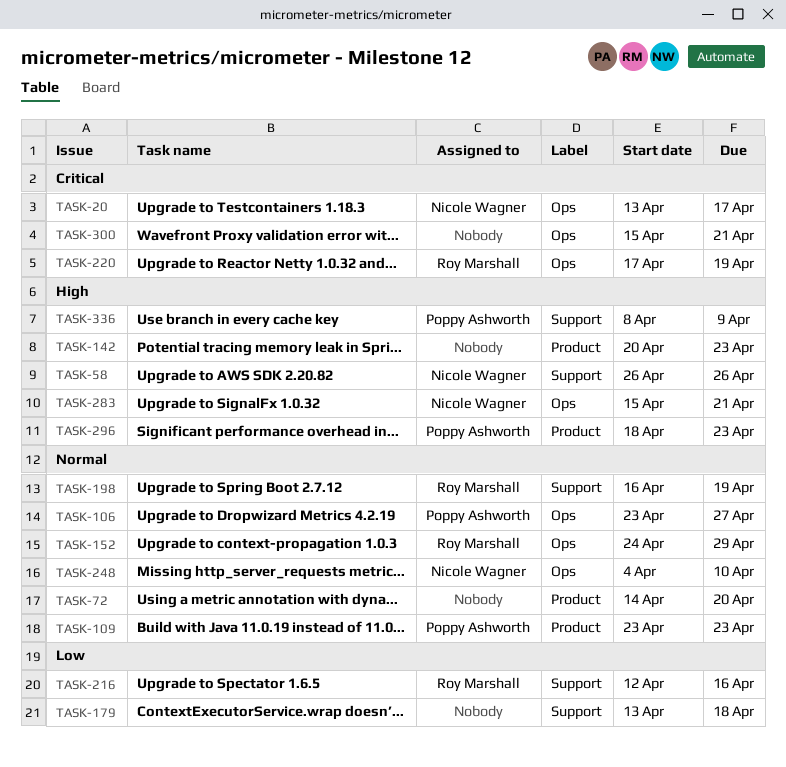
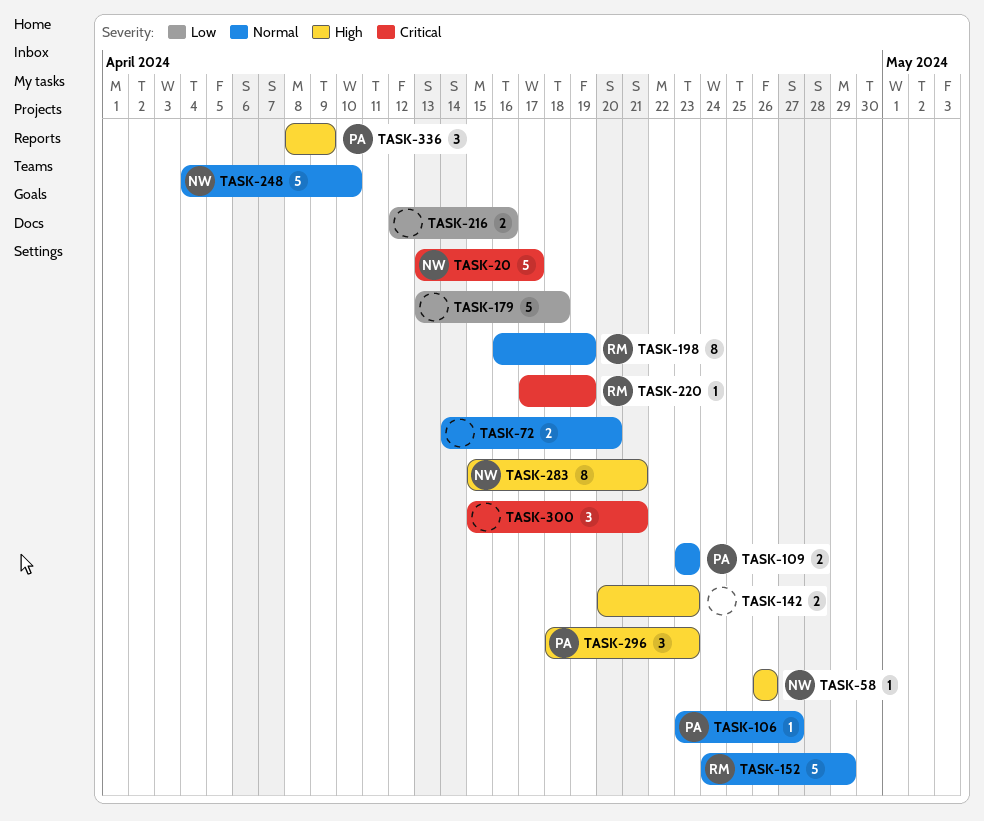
TASK-216, owner: Roy Marshall -> none

